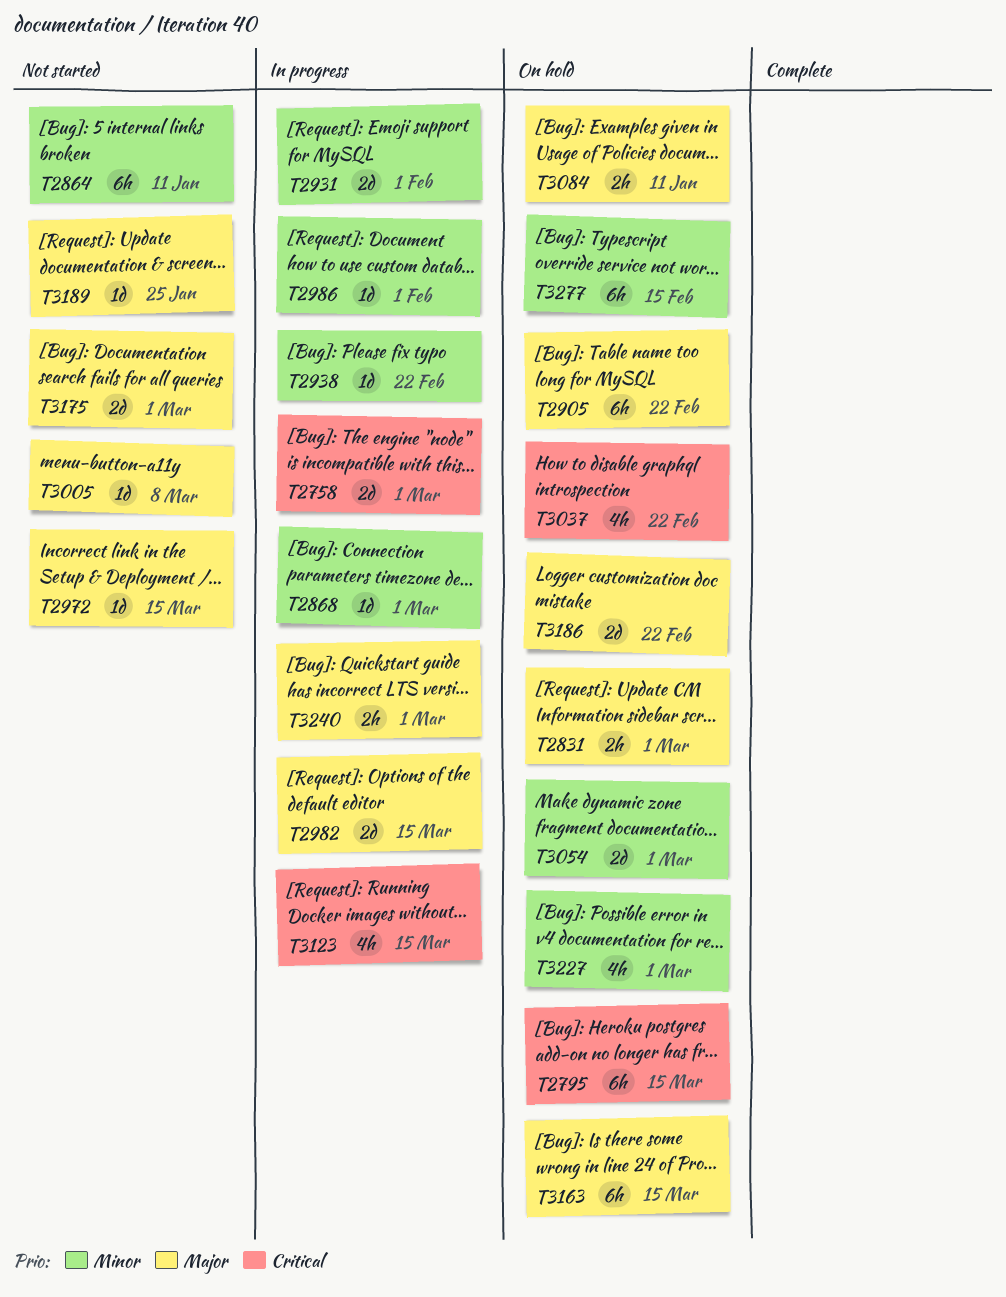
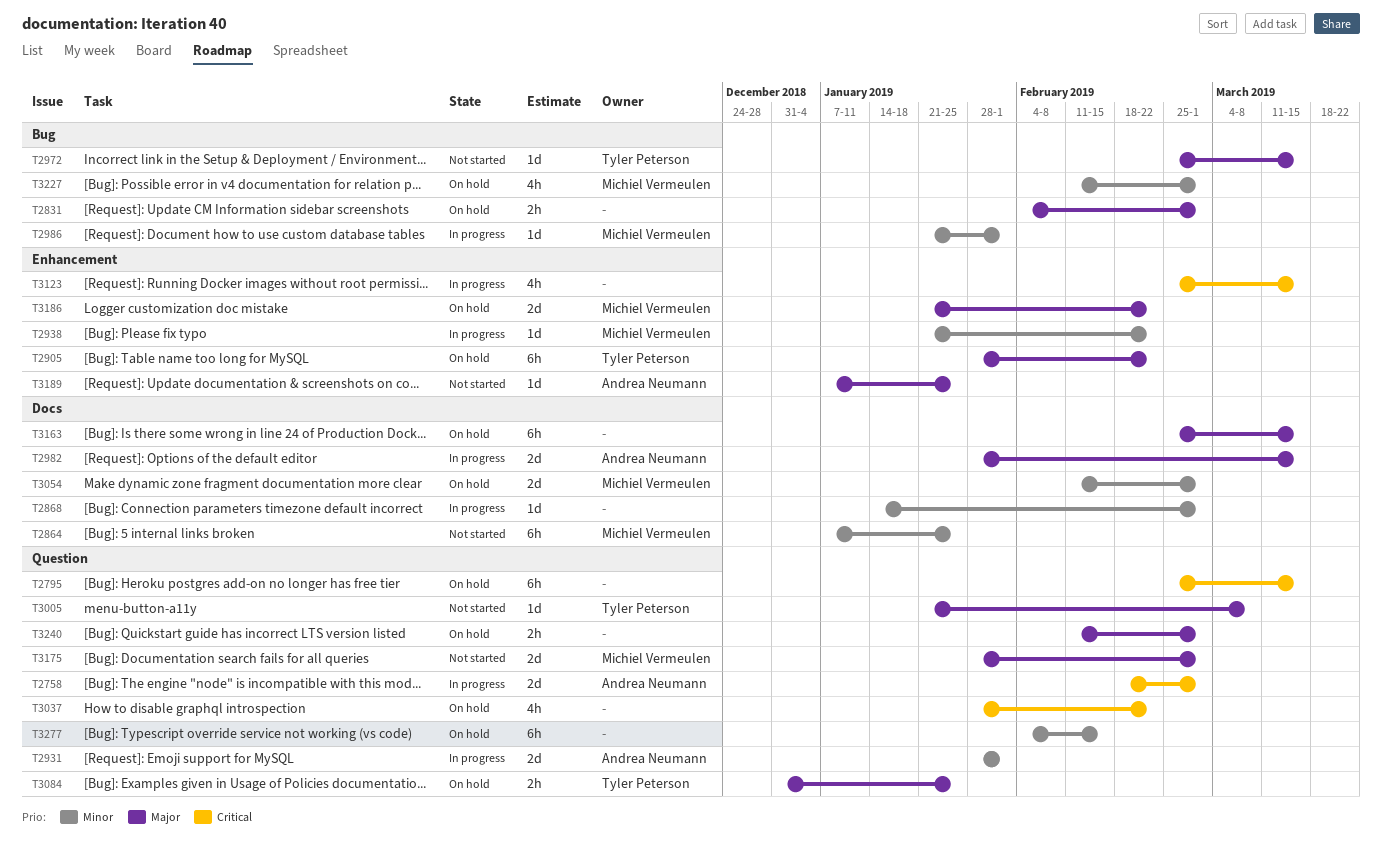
T2864, due: Jan 11 -> Jan 25
T3084, due: Jan 11 -> Jan 25
T3240, status: In progress -> On hold

